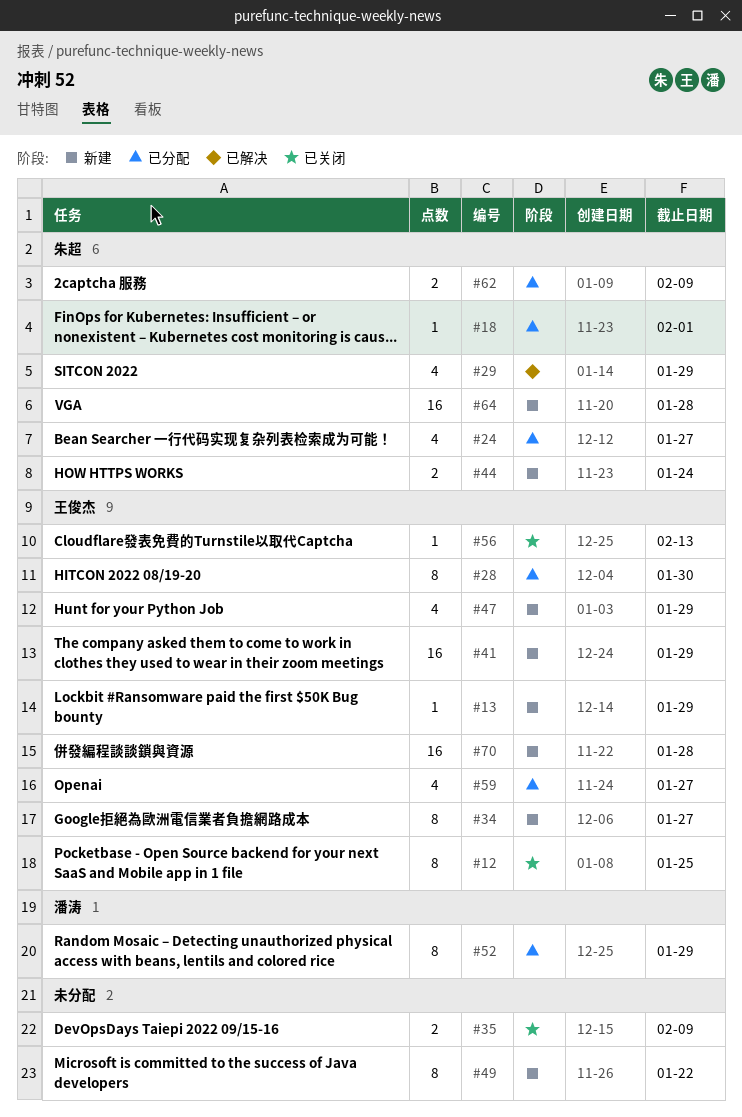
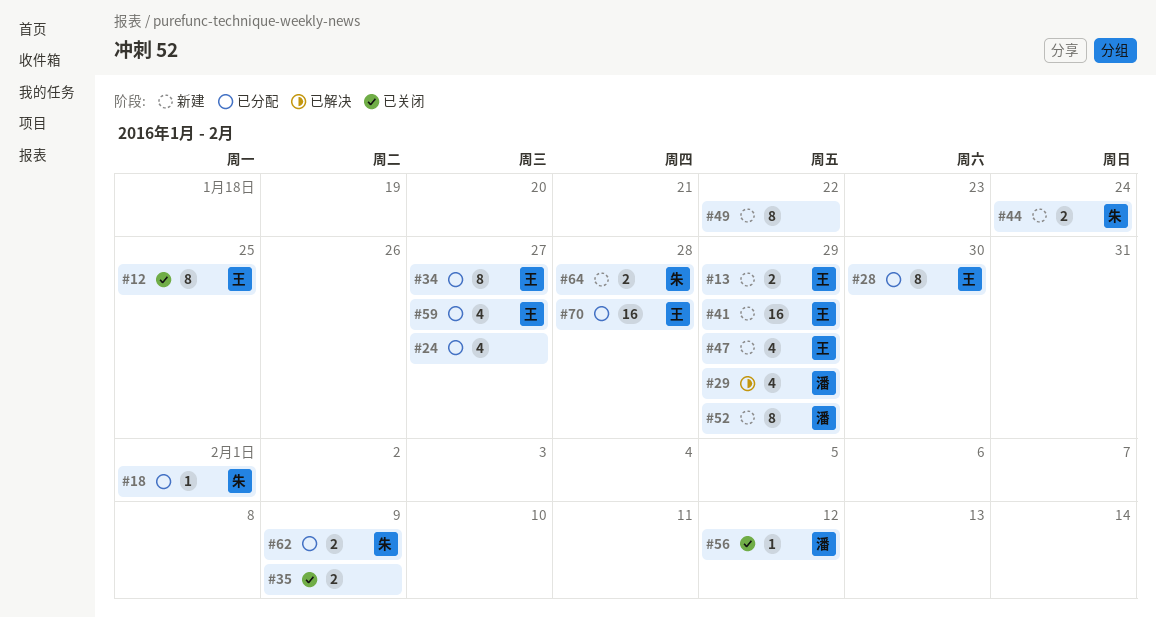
#13, estimate: 1 -> 2
#24, owner: 朱超 -> none
#29, owner: 朱超 -> 潘涛
#34, status: 新建 -> 已分配
#52, status: 已分配 -> 新建
#56, owner: 王俊杰 -> 潘涛
#56, due: Feb 13 -> Feb 12
#64, estimate: 16 -> 2
#70, status: 新建 -> 已分配

